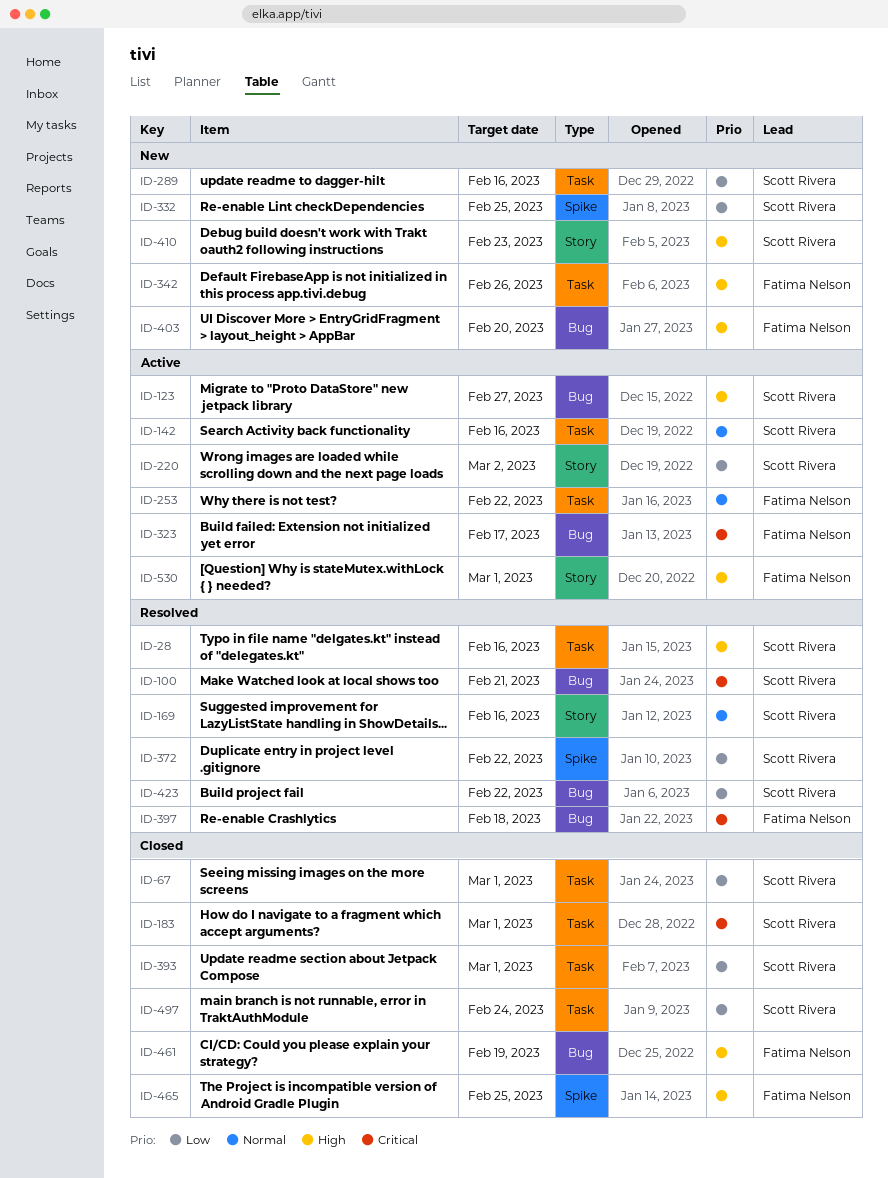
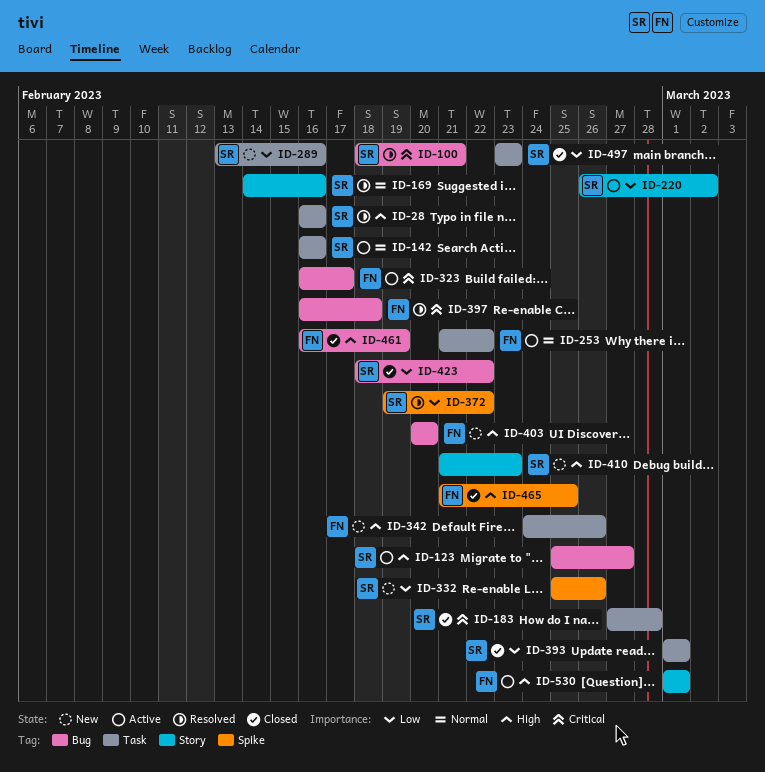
ID-67: present -> none
ID-183, due: Mar 1 -> Feb 28
ID-332, due: Feb 25 -> Feb 26
ID-423, status: Resolved -> Closed
ID-497, due: Feb 24 -> Feb 23

